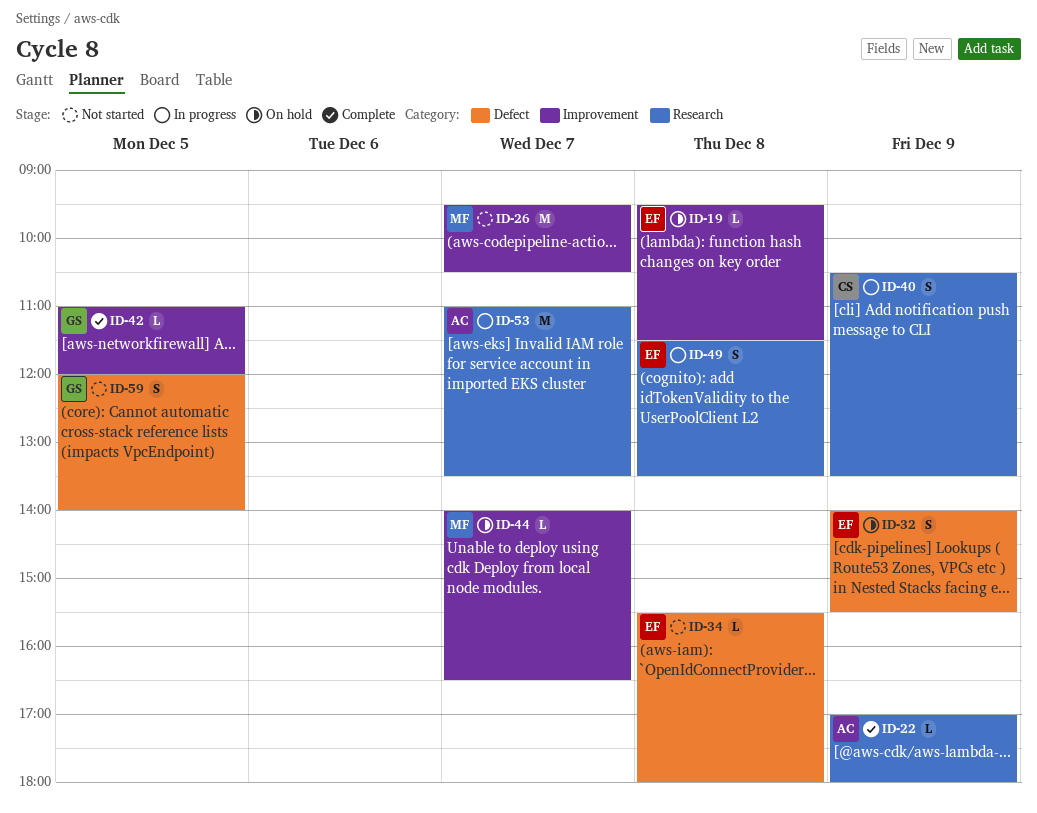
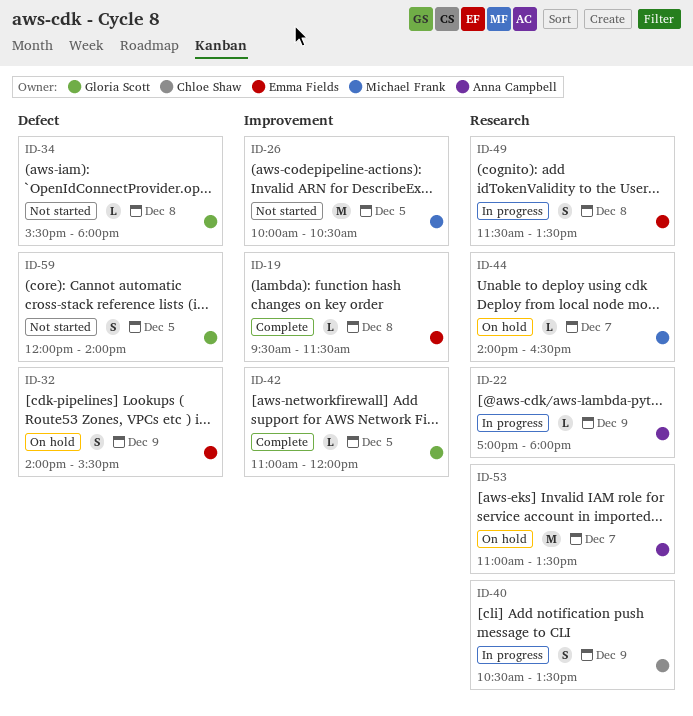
ID-19, status: On hold -> Complete
ID-22, status: Complete -> In progress
ID-26, day: Dec 7 -> Dec 5
ID-26, begins: 09:30 -> 10:00
ID-34, owner: Emma Fields -> Gloria Scott
ID-44, label: Improvement -> Research
ID-53, status: In progress -> On hold

